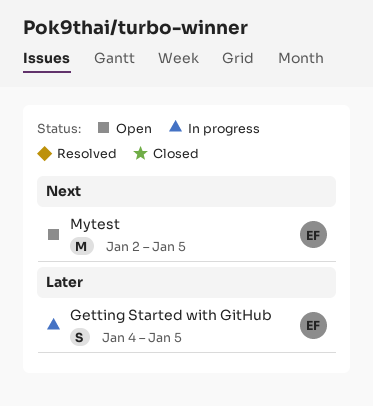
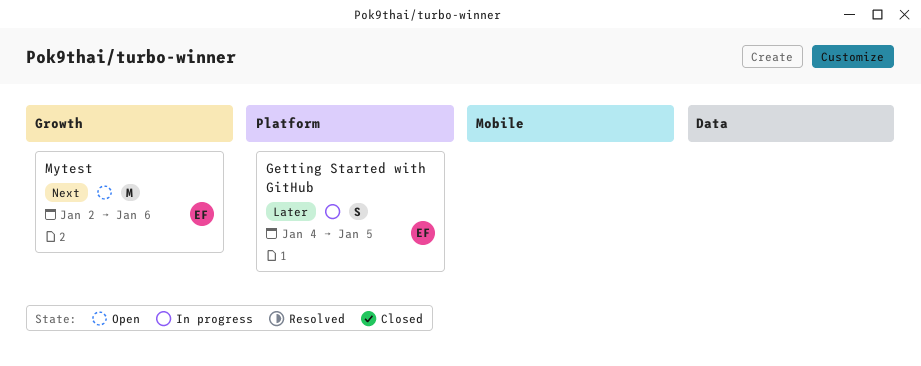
Mytest, due: Jan 5 -> Jan 6

